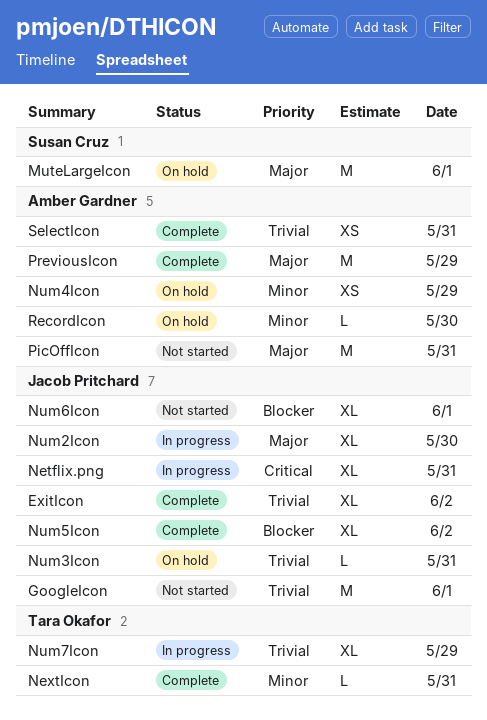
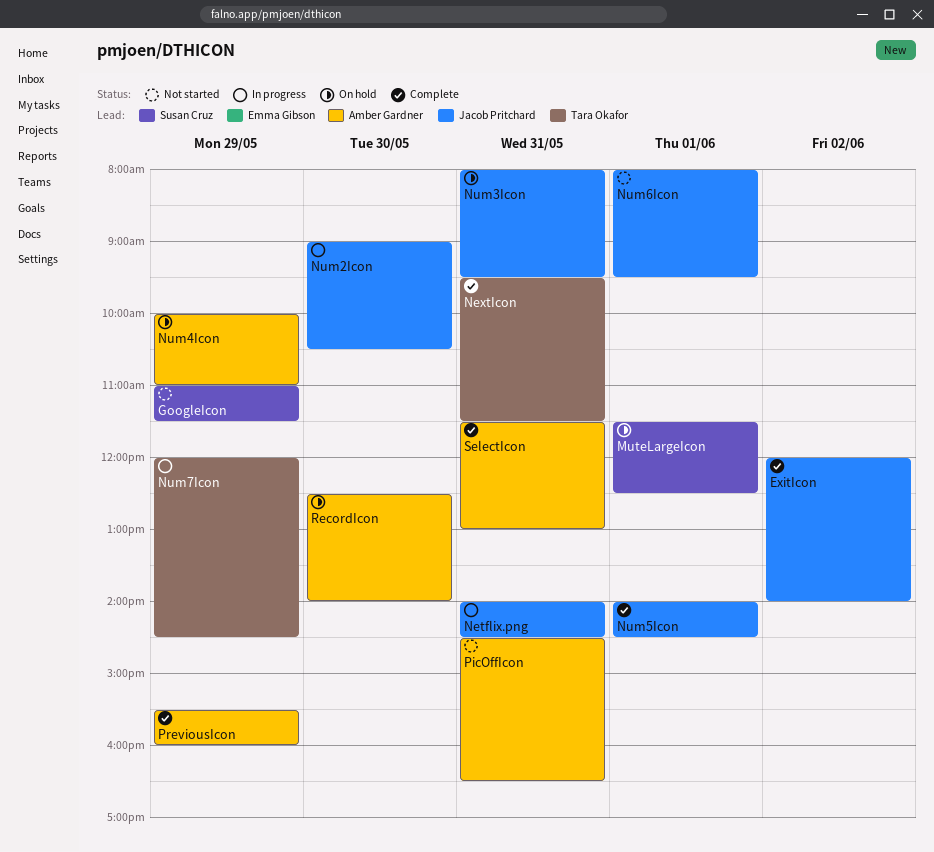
GoogleIcon, owner: Jacob Pritchard -> Susan Cruz
GoogleIcon, day: Jun 1 -> May 29
Num5Icon, day: Jun 2 -> Jun 1

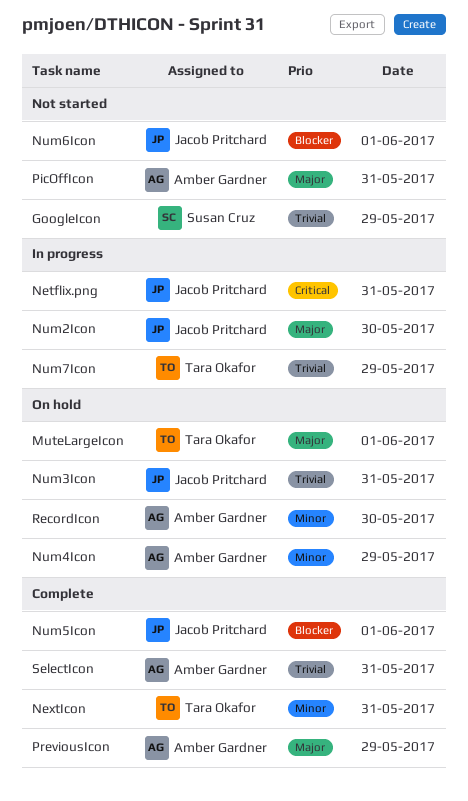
ExitIcon: present -> none
MuteLargeIcon, owner: Susan Cruz -> Tara Okafor

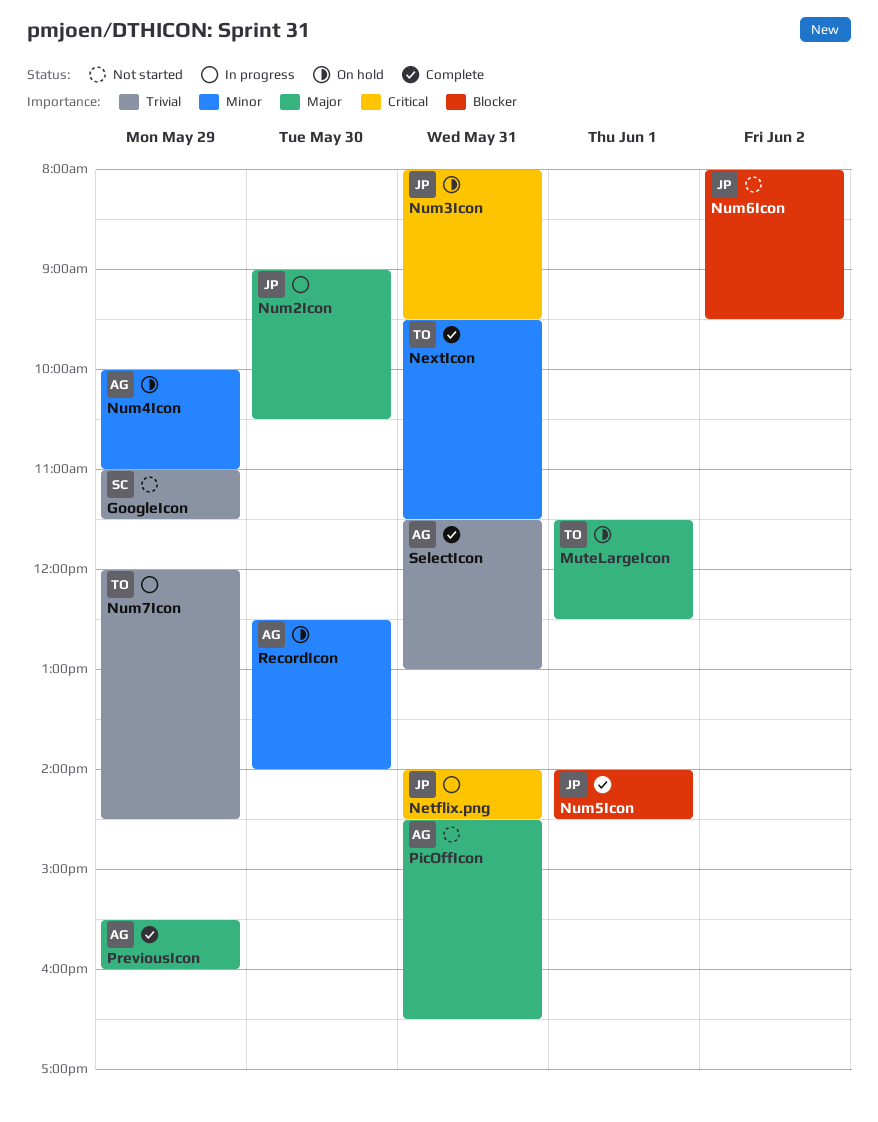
Num3Icon, priority: Trivial -> Critical
Num6Icon, day: Jun 1 -> Jun 2

